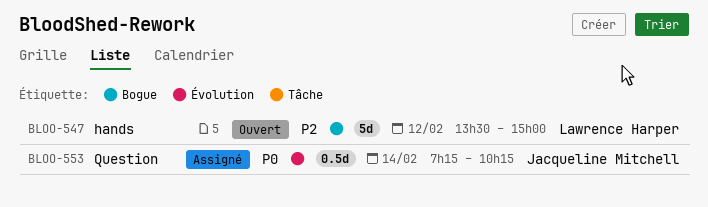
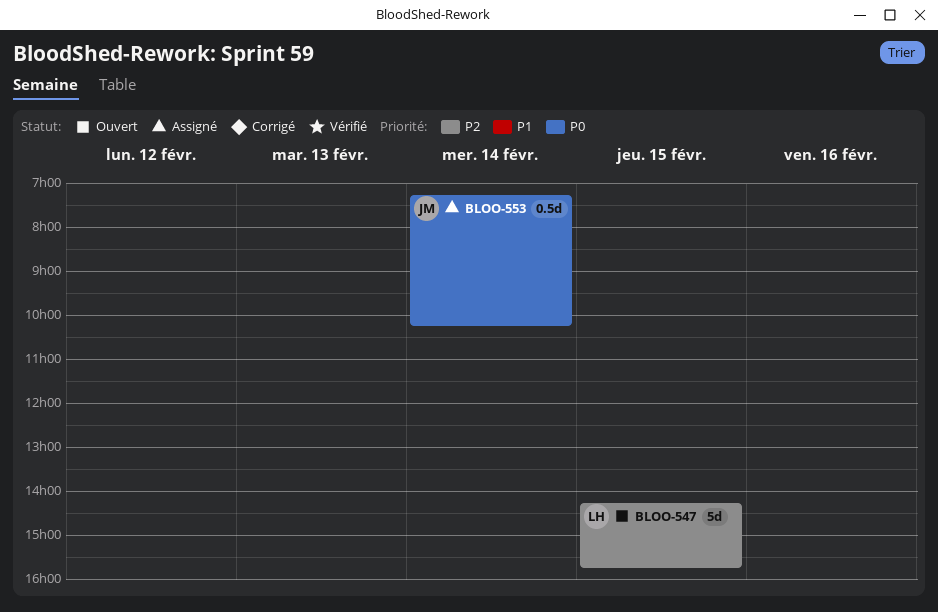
BLOO-547, day: Feb 12 -> Feb 15
BLOO-547, begins: 13:30 -> 14:15
BLOO-547, ends: 15:00 -> 15:45

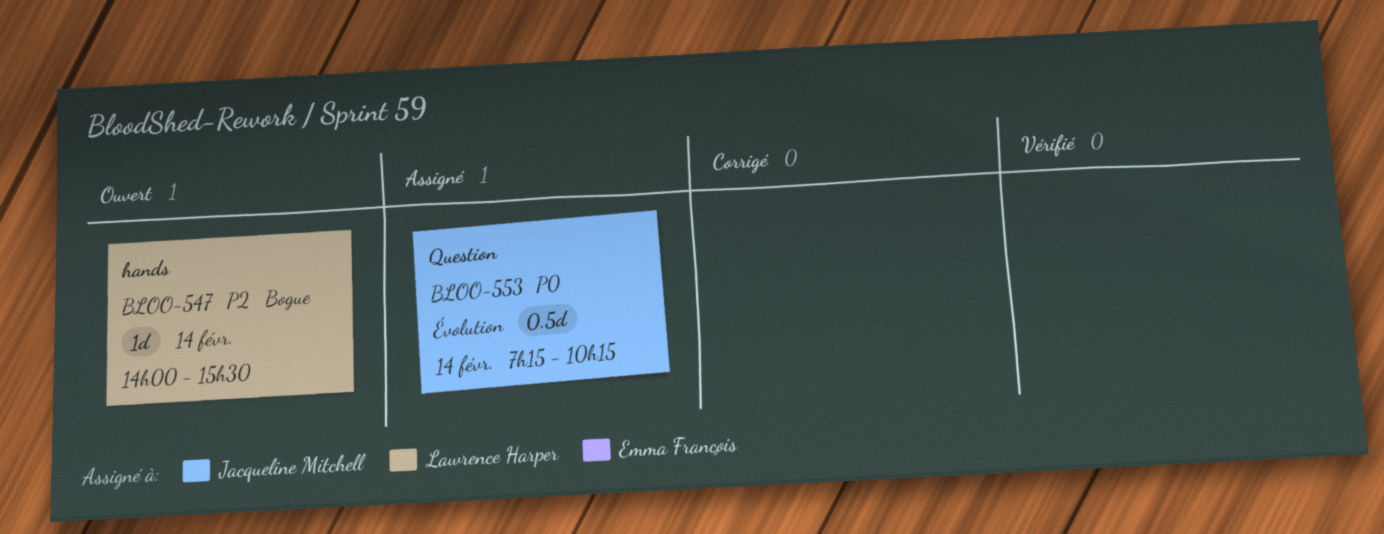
BLOO-547, estimate: 5d -> 1d
BLOO-547, day: Feb 15 -> Feb 14
BLOO-547, begins: 14:15 -> 14:00
BLOO-547, ends: 15:45 -> 15:30

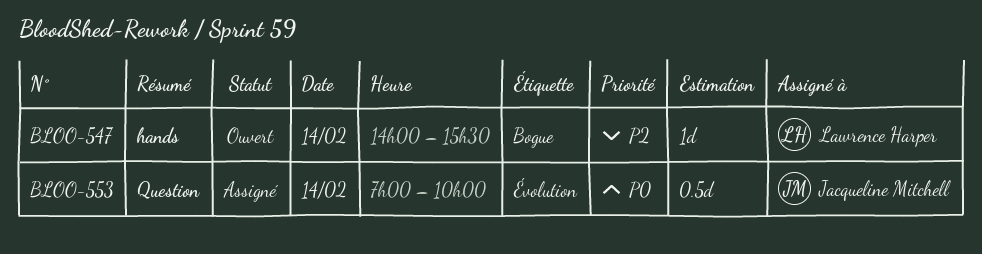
BLOO-553, begins: 07:15 -> 07:00
BLOO-553, ends: 10:15 -> 10:00

